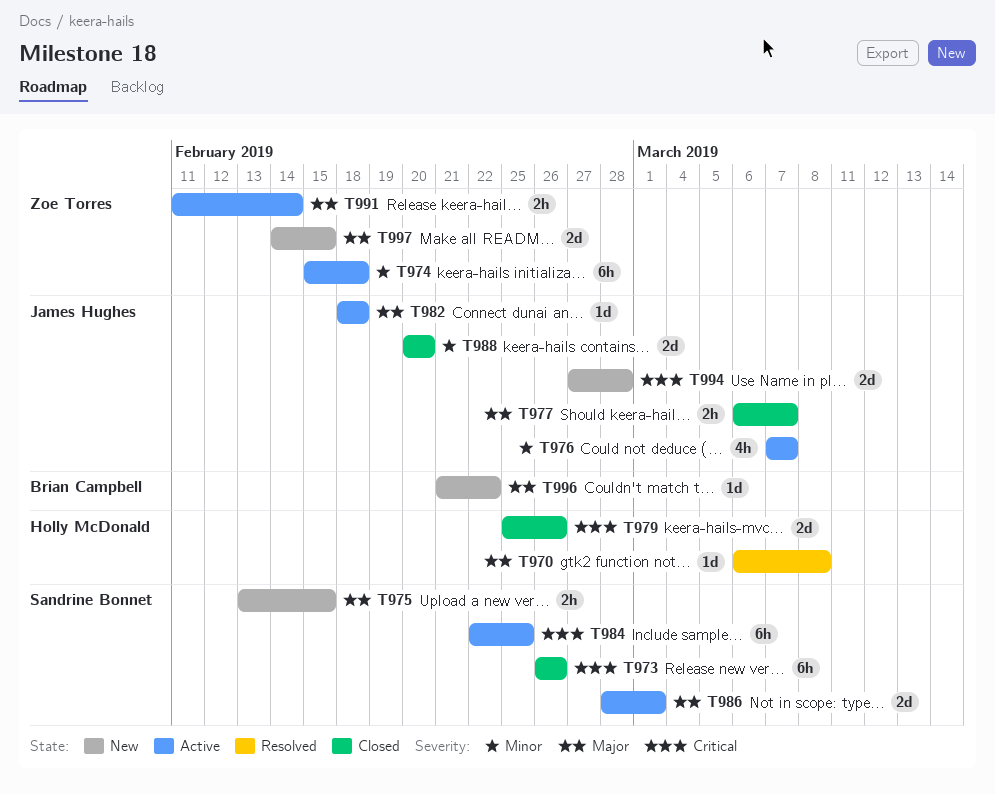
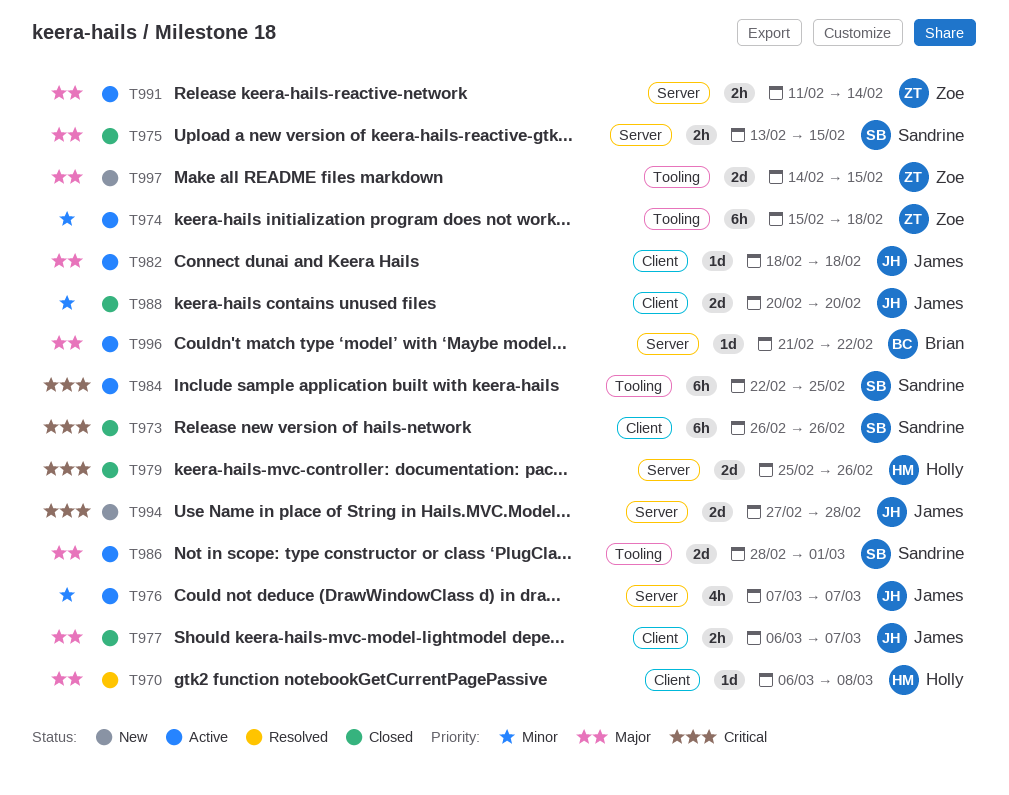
T975, status: New -> Closed
T996, status: New -> Active

